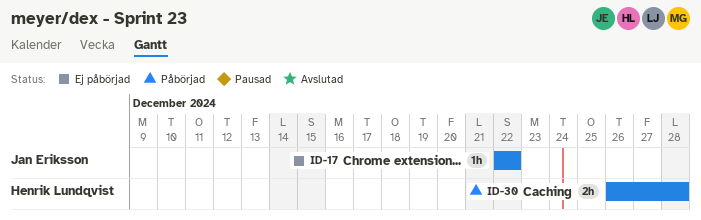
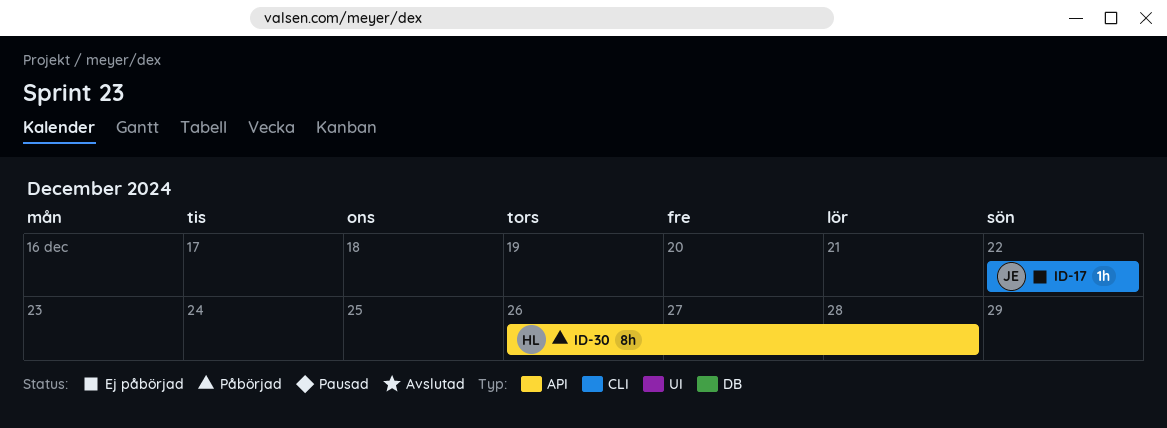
ID-30, estimate: 2h -> 8h

